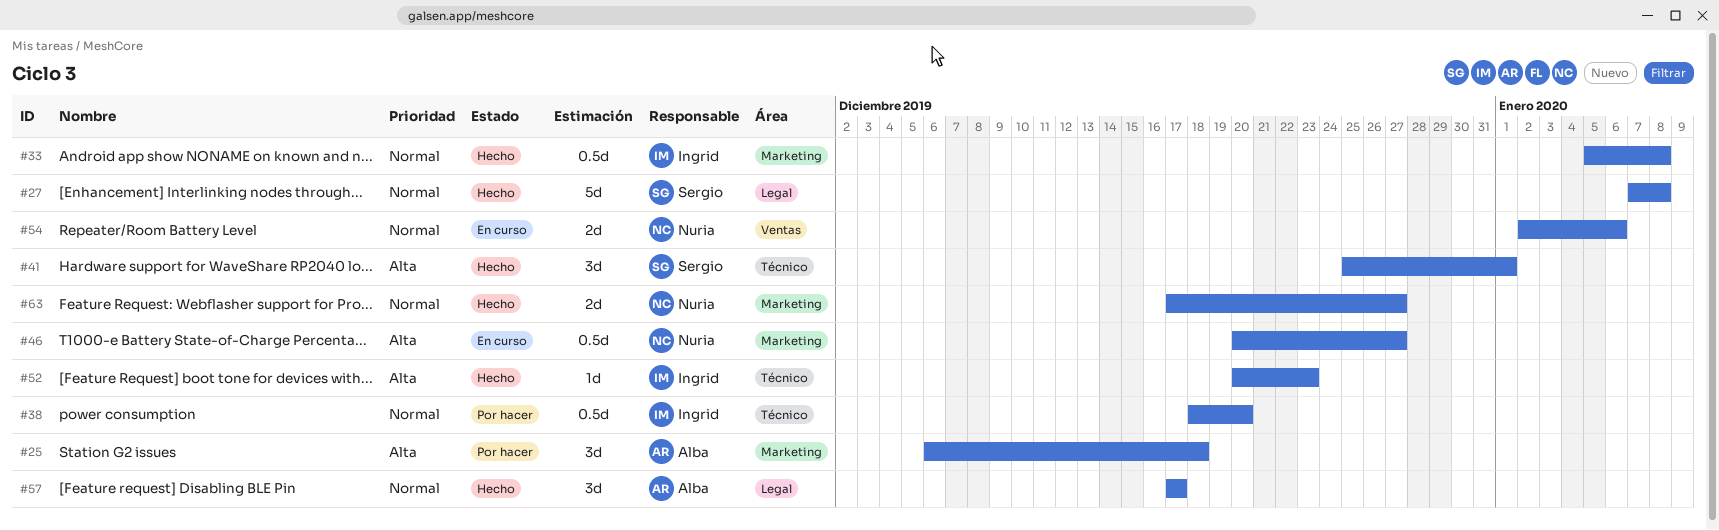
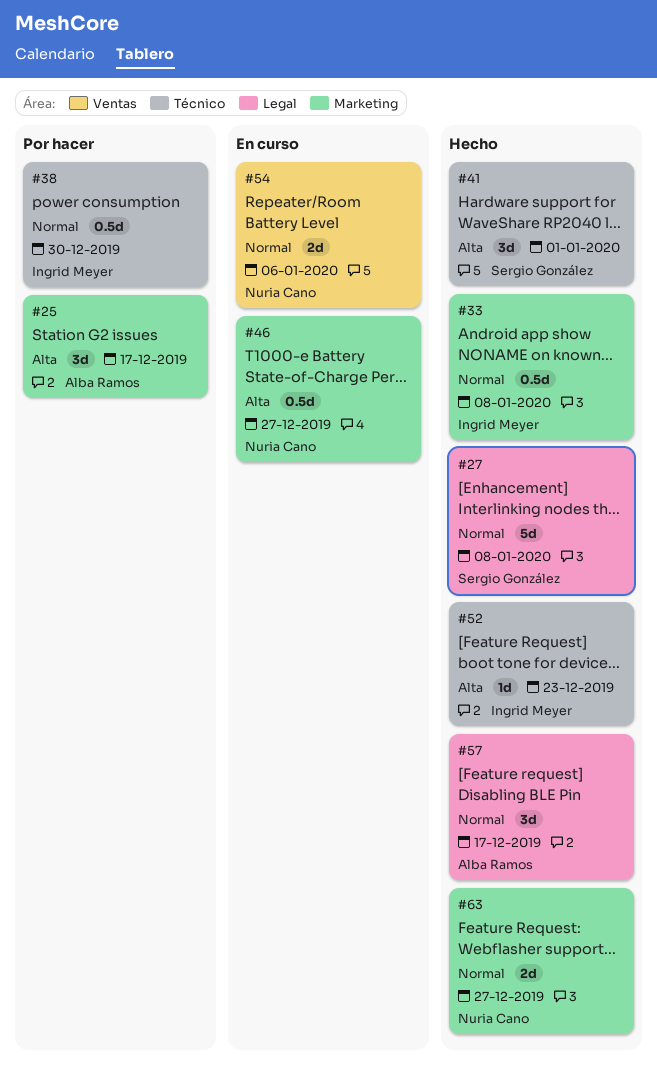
#25, due: Dec 18 -> Dec 17
#38, due: Dec 20 -> Dec 30

